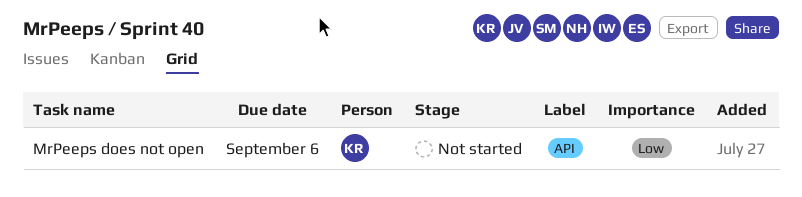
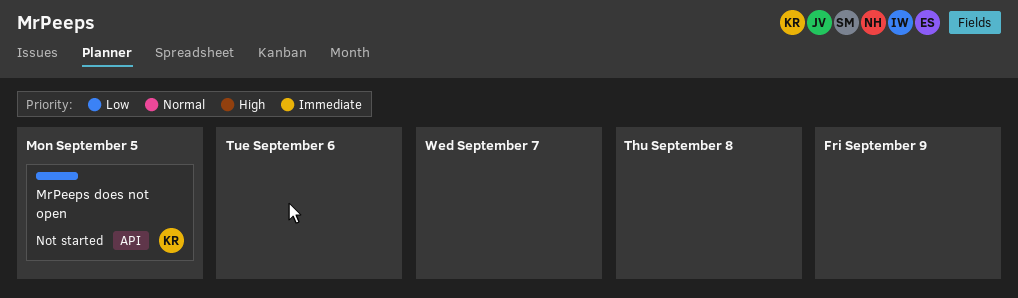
MrPeeps does not open, due: Sep 6 -> Sep 5

